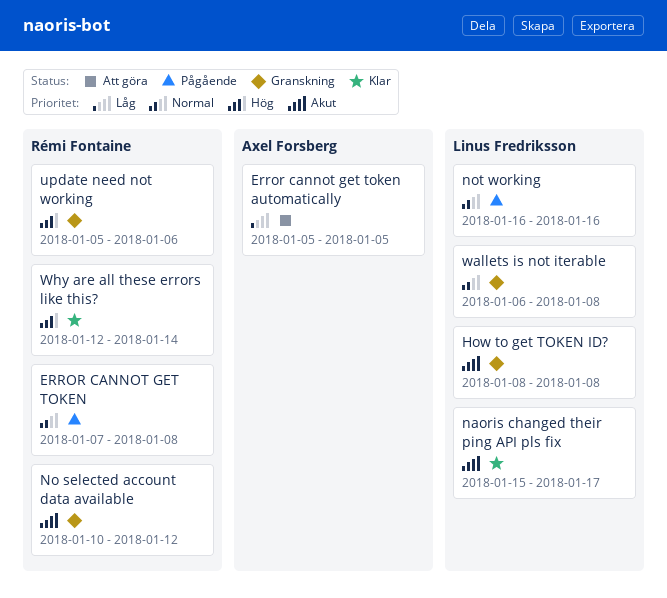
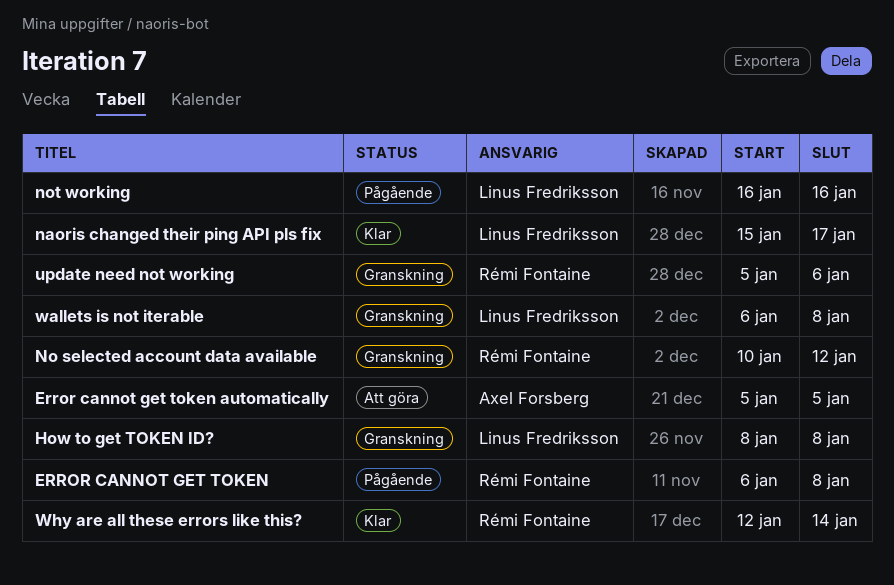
ERROR CANNOT GET TOKEN, start: Jan 7 -> Jan 6

